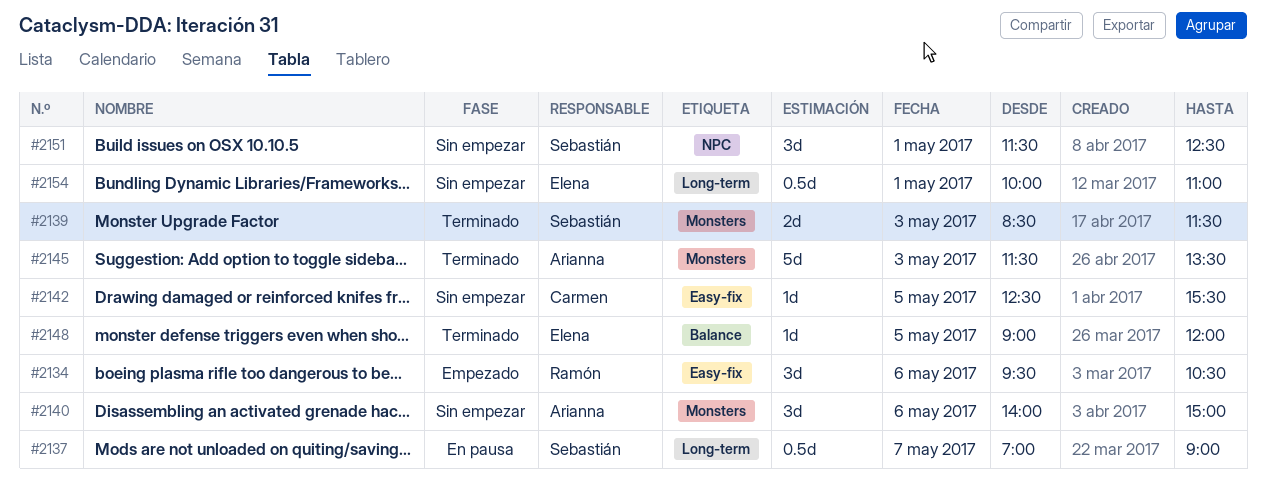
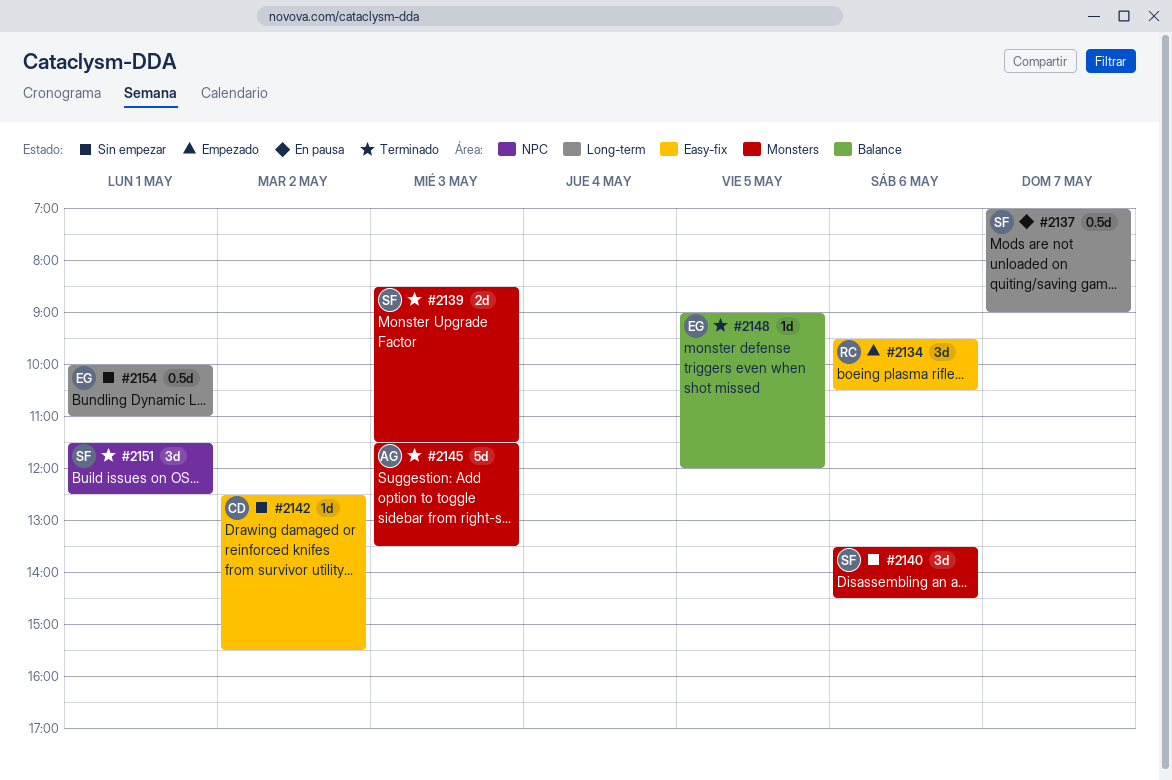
#2140, owner: Arianna -> Sebastián
#2140, begins: 14:00 -> 13:30
#2140, ends: 15:00 -> 14:30
#2142, day: May 5 -> May 2
#2151, status: Sin empezar -> Terminado

